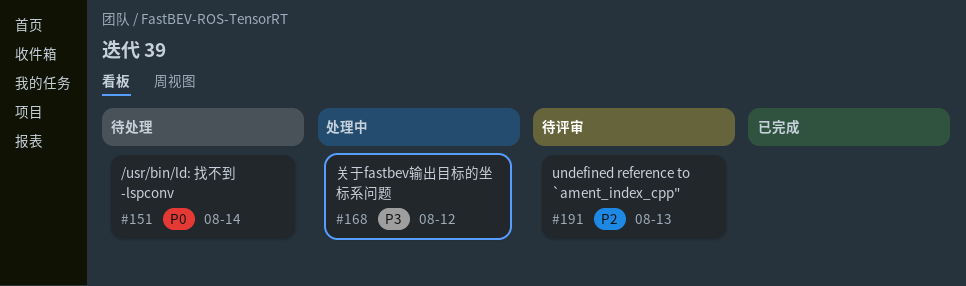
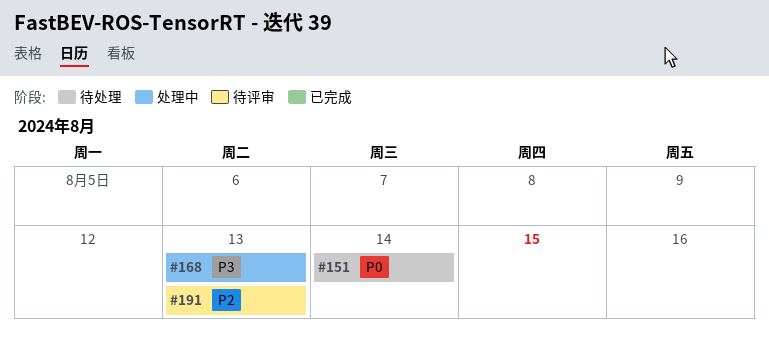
#168, due: Aug 12 -> Aug 13

